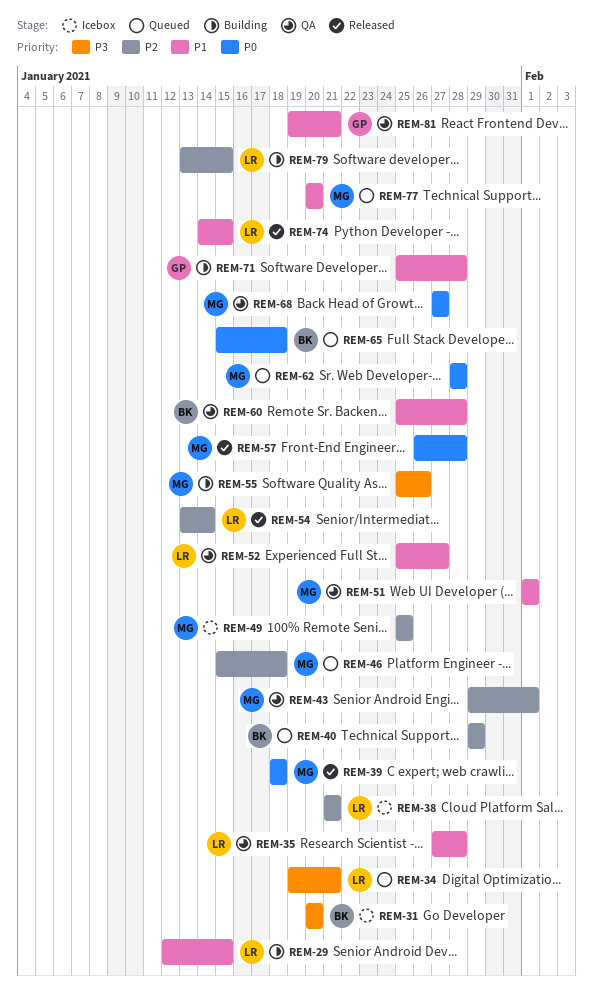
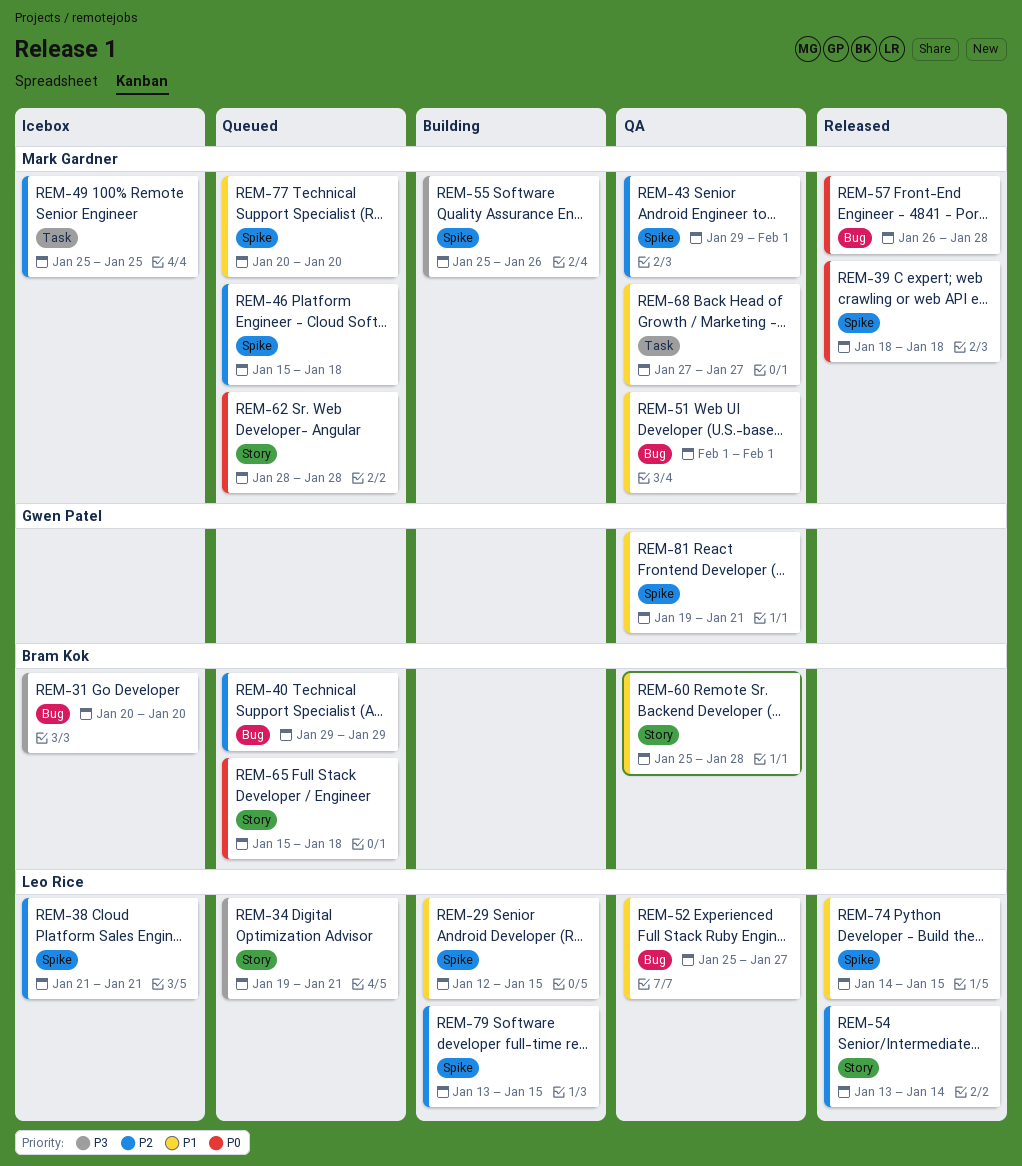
REM-35: present -> none
REM-68, priority: P0 -> P1
REM-71: present -> none

